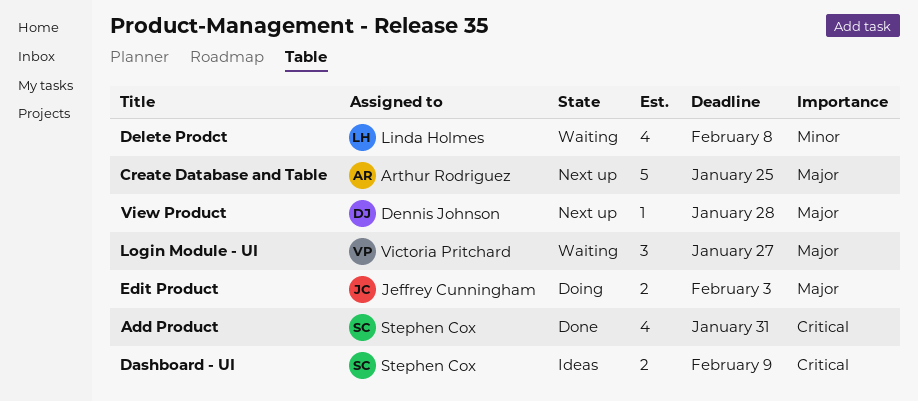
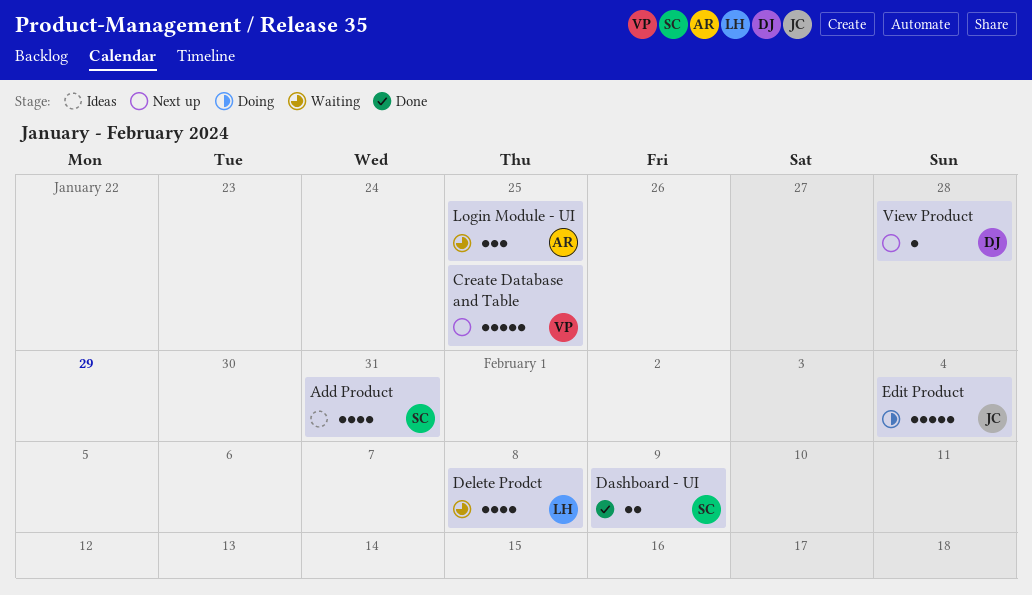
Add Product, status: Done -> Ideas
Create Database and Table, owner: Arthur Rodriguez -> Victoria Pritchard
Dashboard - UI, status: Ideas -> Done
Edit Product, estimate: 2 -> 5
Edit Product, due: Feb 3 -> Feb 4
Login Module - UI, owner: Victoria Pritchard -> Arthur Rodriguez
Login Module - UI, due: Jan 27 -> Jan 25

